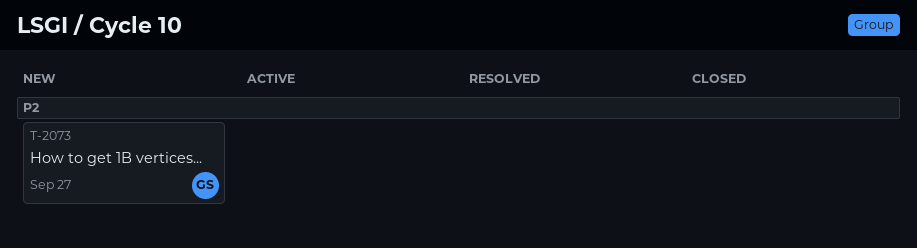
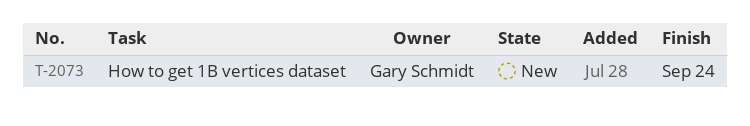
T-2073, due: Sep 27 -> Sep 24

